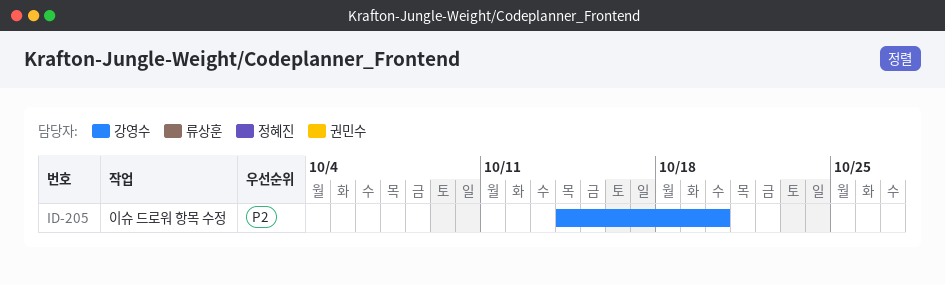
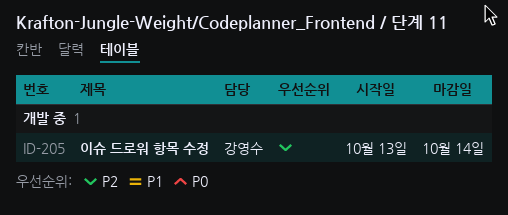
ID-205, start: Oct 14 -> Oct 13
ID-205, due: Oct 20 -> Oct 14

